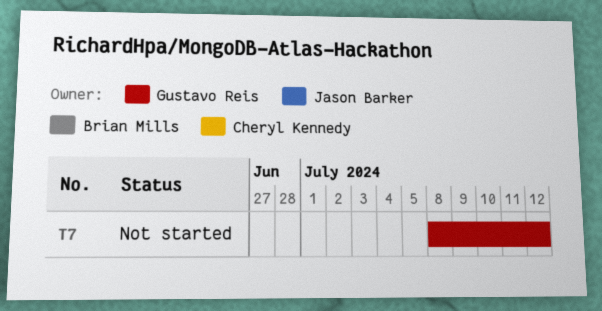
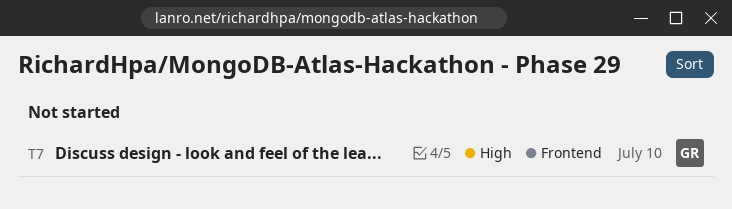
T7, due: Jul 12 -> Jul 10

